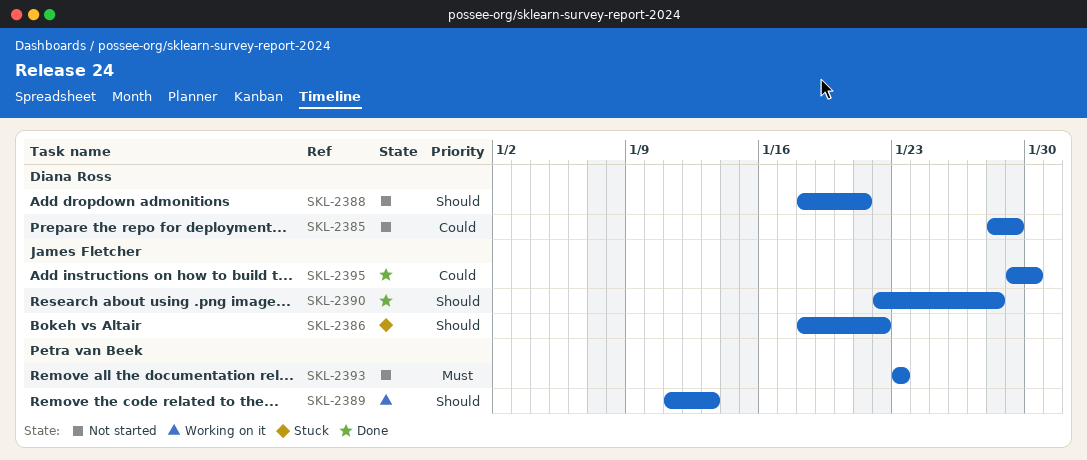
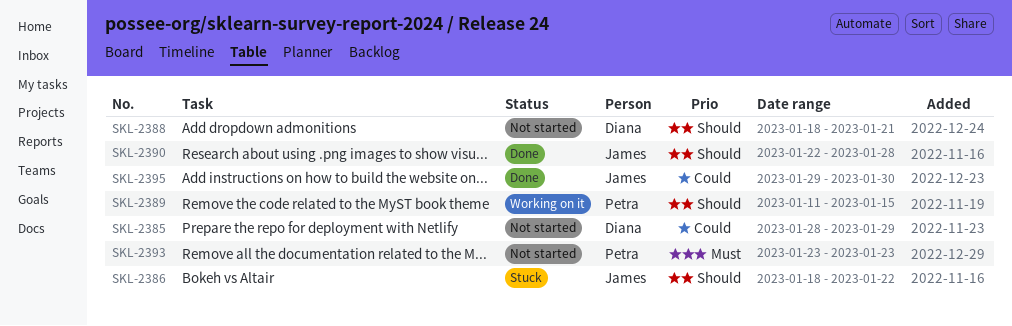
SKL-2389, due: Jan 13 -> Jan 15

